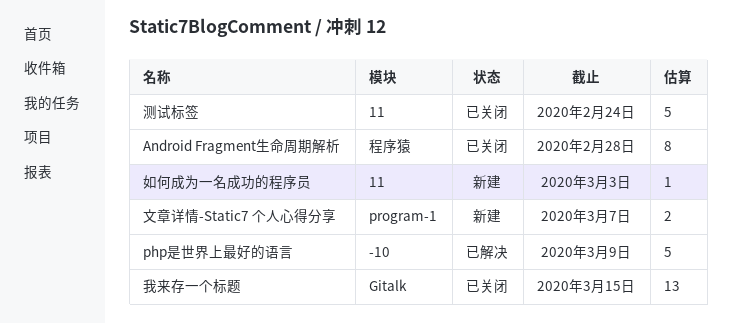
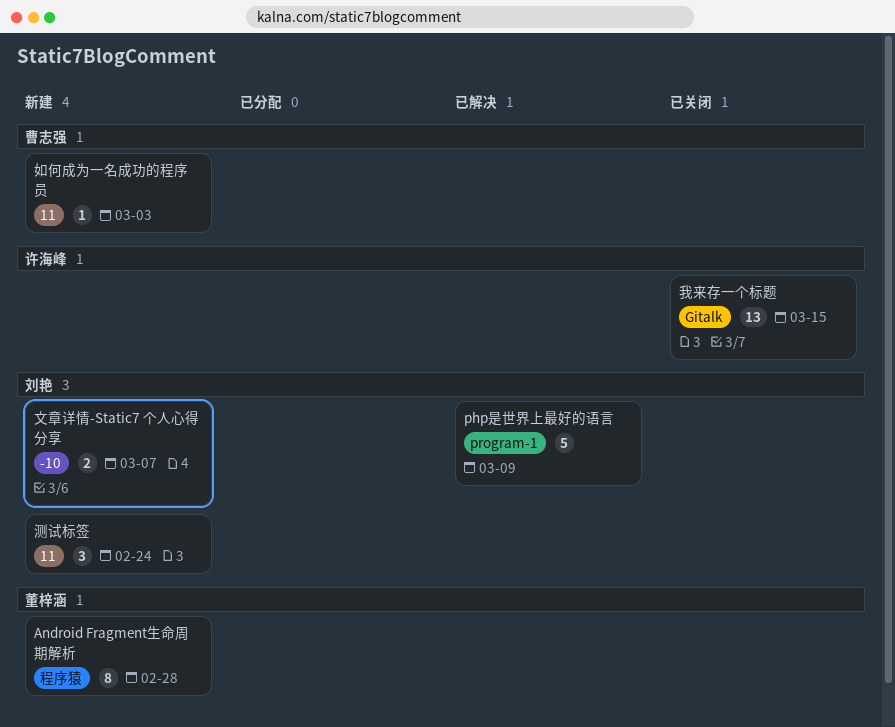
Android Fragment生命周期解析, status: 已关闭 -> 新建
php是世界上最好的语言, label: -10 -> program-1
文章详情-Static7 个人心得分享, label: program-1 -> -10
测试标签, status: 已关闭 -> 新建
测试标签, estimate: 5 -> 3

